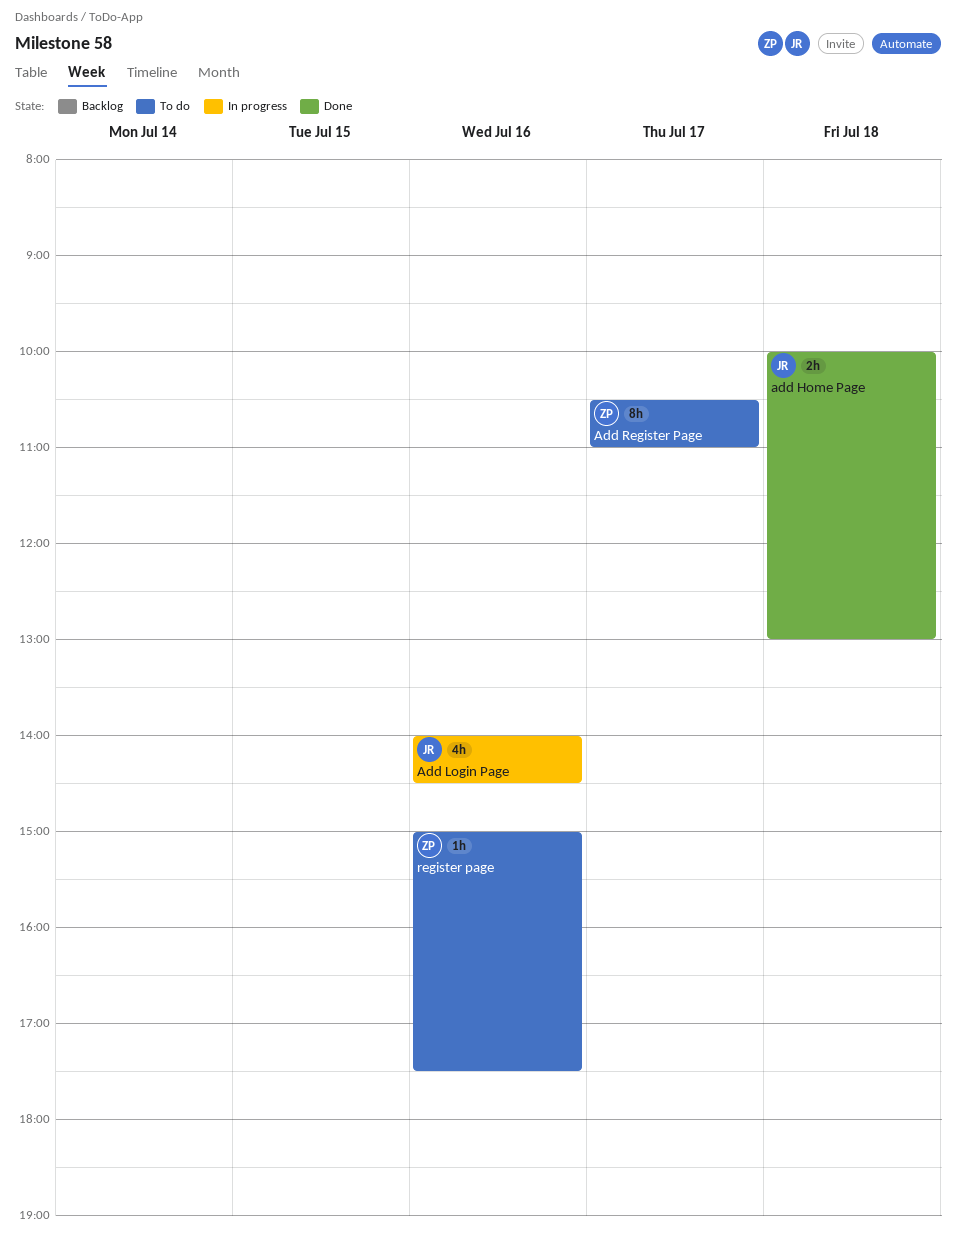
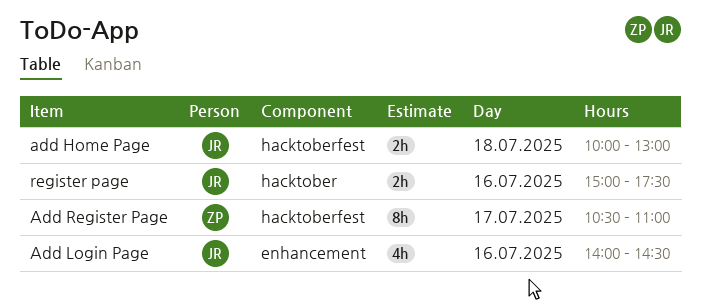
register page, owner: ZP -> JR
register page, estimate: 1h -> 2h

